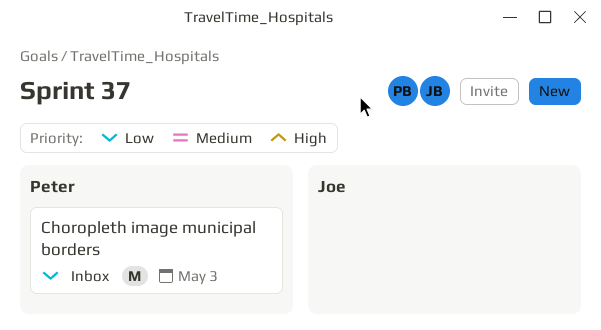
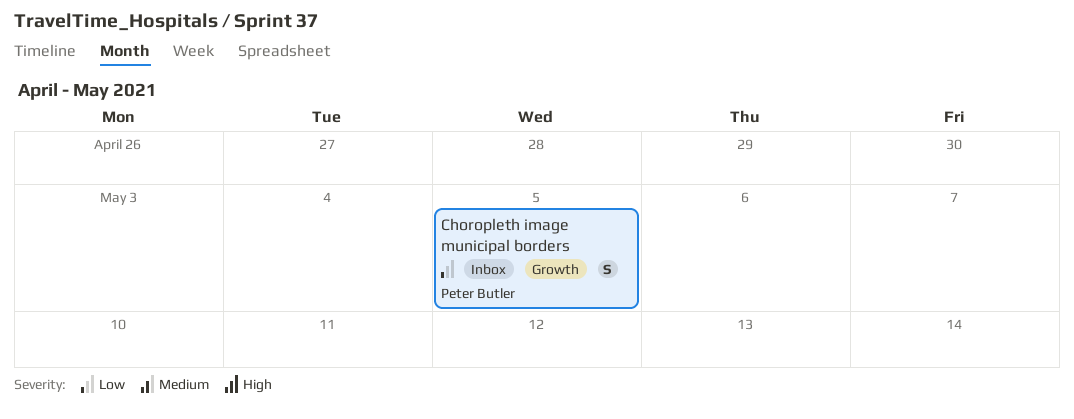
Choropleth image municipal borders, estimate: M -> S
Choropleth image municipal borders, due: May 3 -> May 5

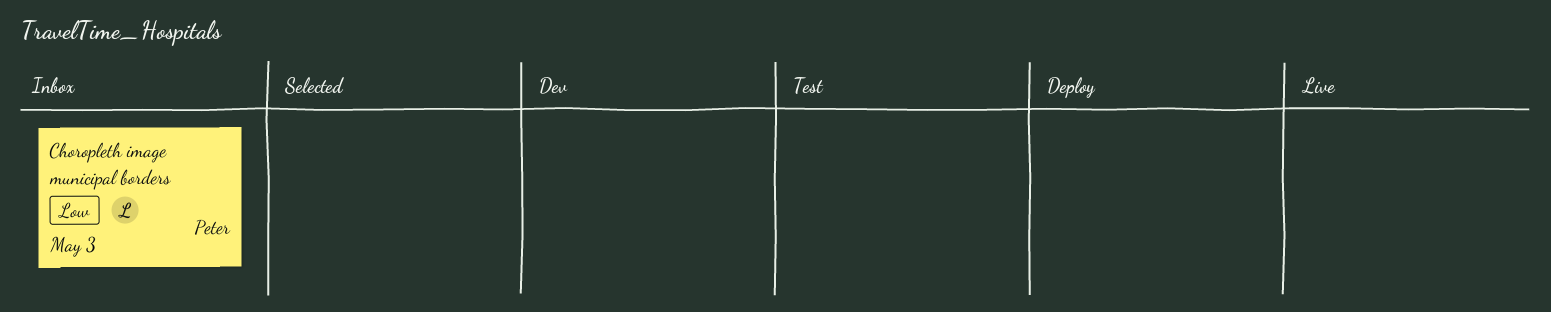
Choropleth image municipal borders, estimate: S -> L
Choropleth image municipal borders, due: May 5 -> May 3

